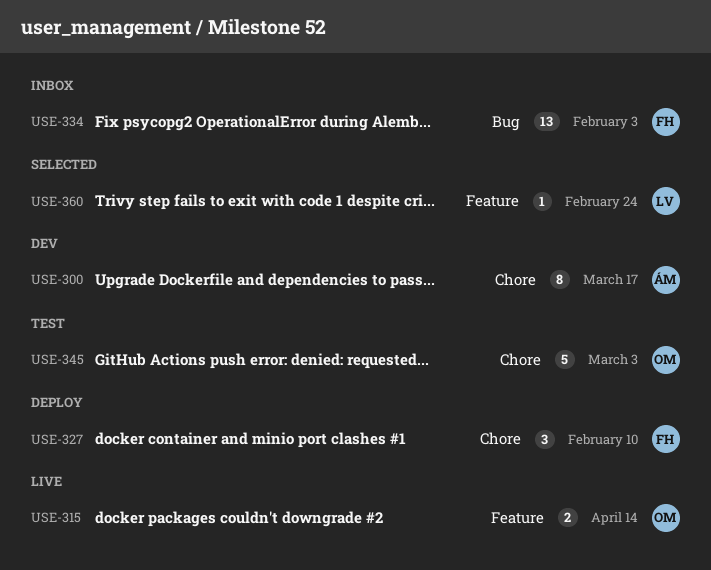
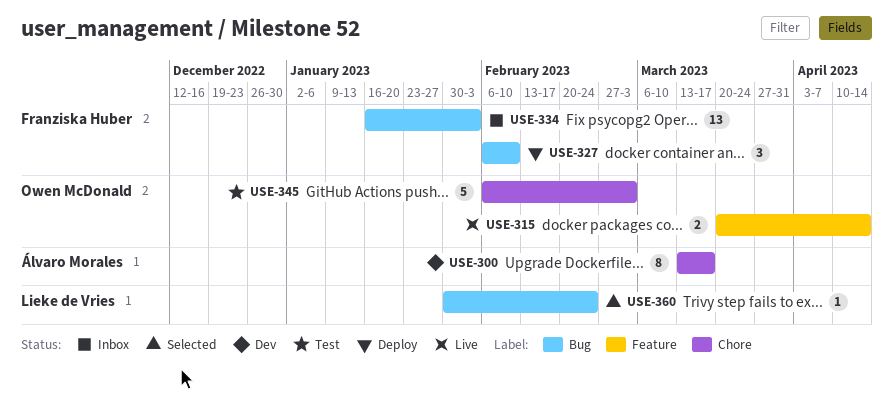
USE-327, label: Chore -> Bug
USE-360, label: Feature -> Bug

